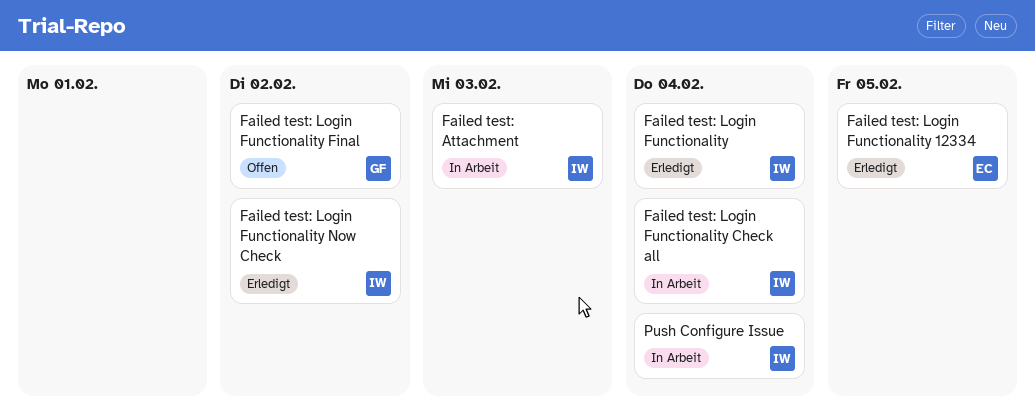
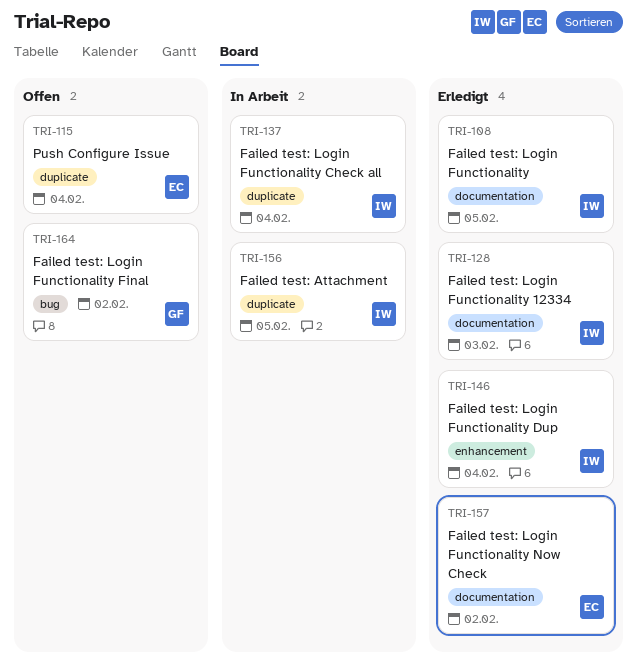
Failed test: Attachment, due: Feb 3 -> Feb 5
Failed test: Login Functionality, due: Feb 4 -> Feb 5
Failed test: Login Functionality 12334, owner: EC -> IW
Failed test: Login Functionality 12334, due: Feb 5 -> Feb 3
Failed test: Login Functionality Dup: none -> present
Failed test: Login Functionality Now Check, owner: IW -> EC
Push Configure Issue, status: In Arbeit -> Offen
Push Configure Issue, owner: IW -> EC

